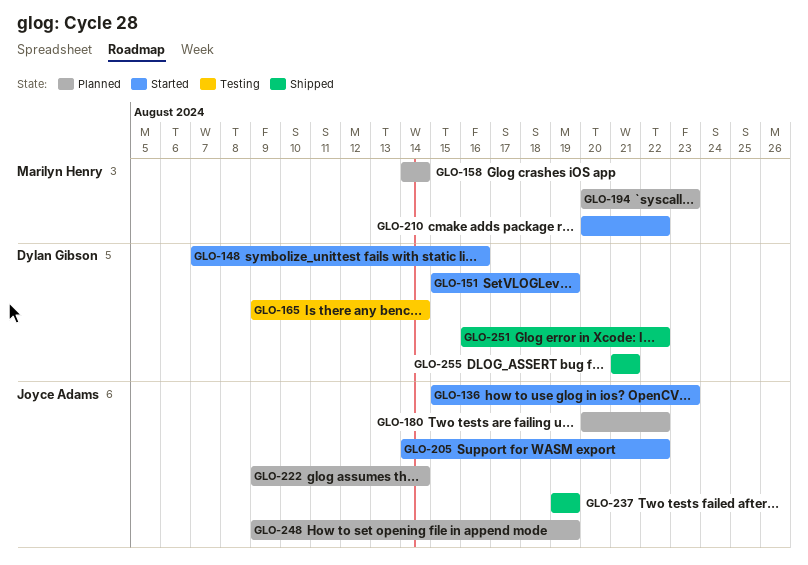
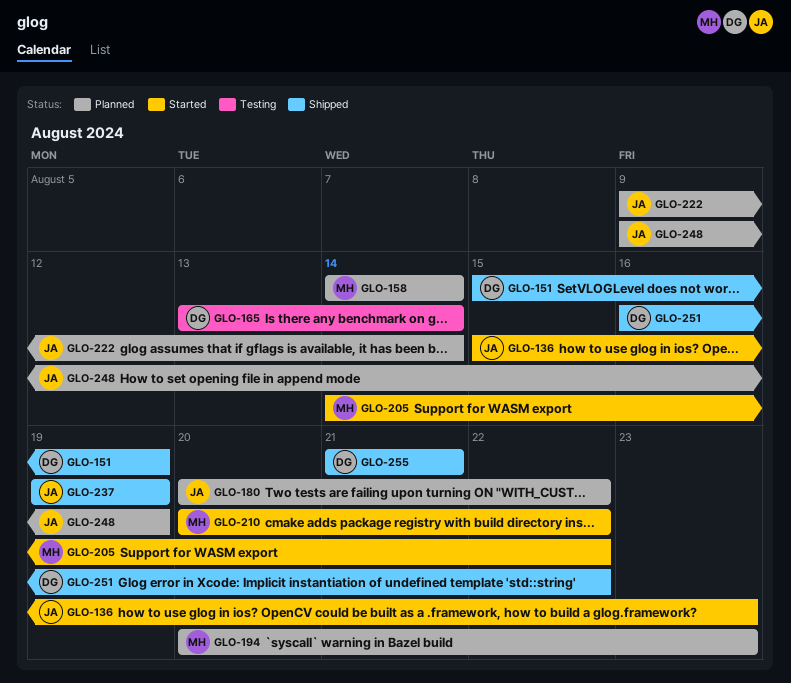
GLO-148: present -> none
GLO-151, status: Started -> Shipped
GLO-165, start: Aug 9 -> Aug 13
GLO-205, owner: Joyce Adams -> Marilyn Henry

